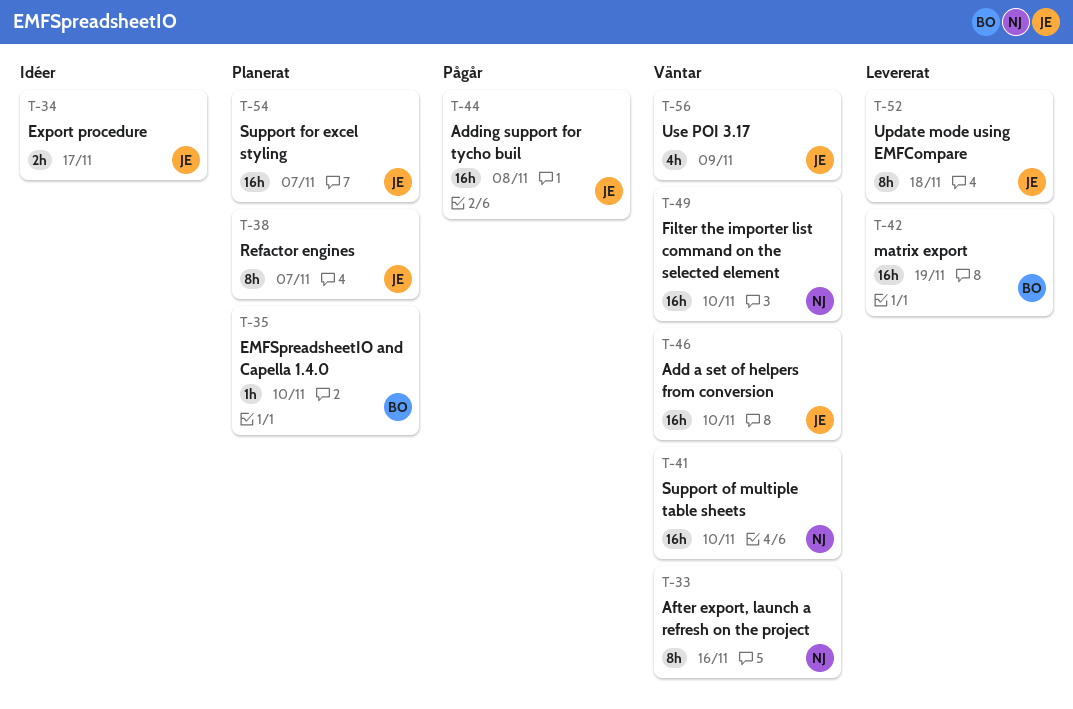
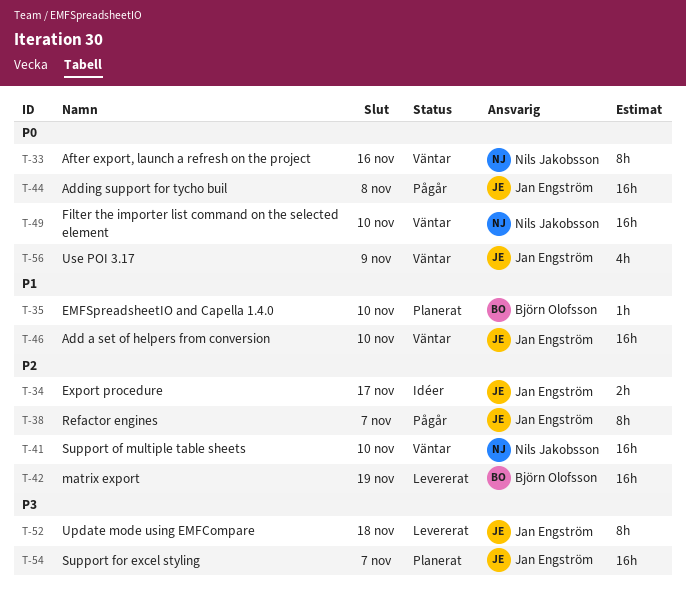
T-38, status: Planerat -> Pågår

